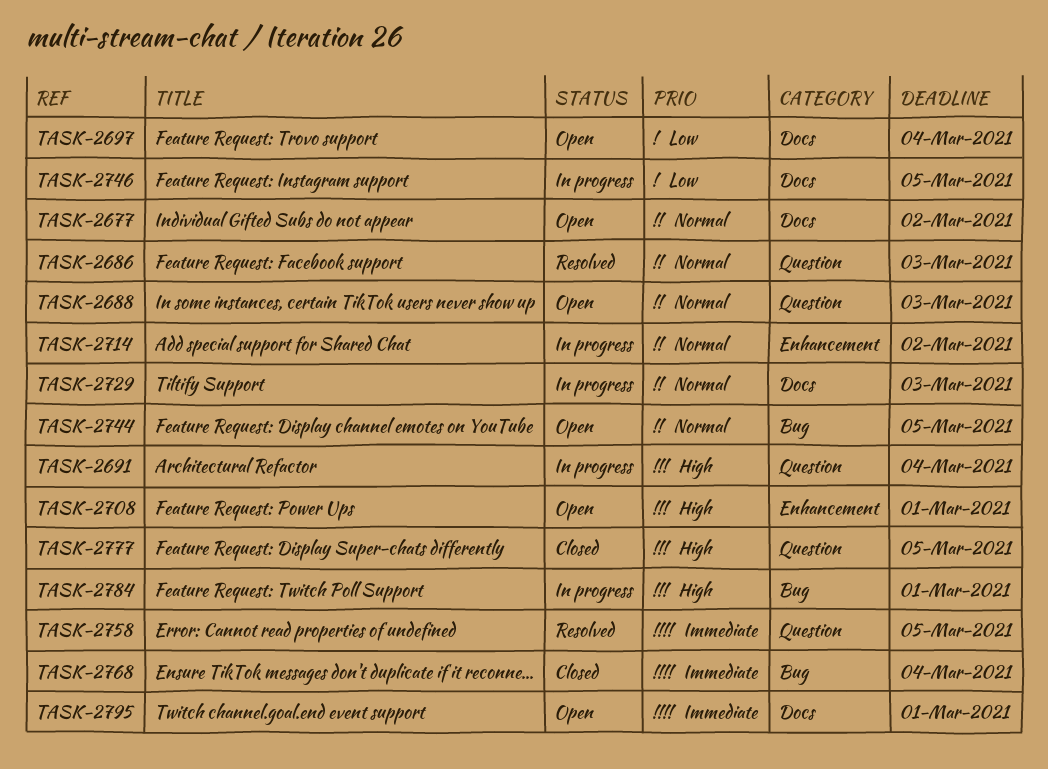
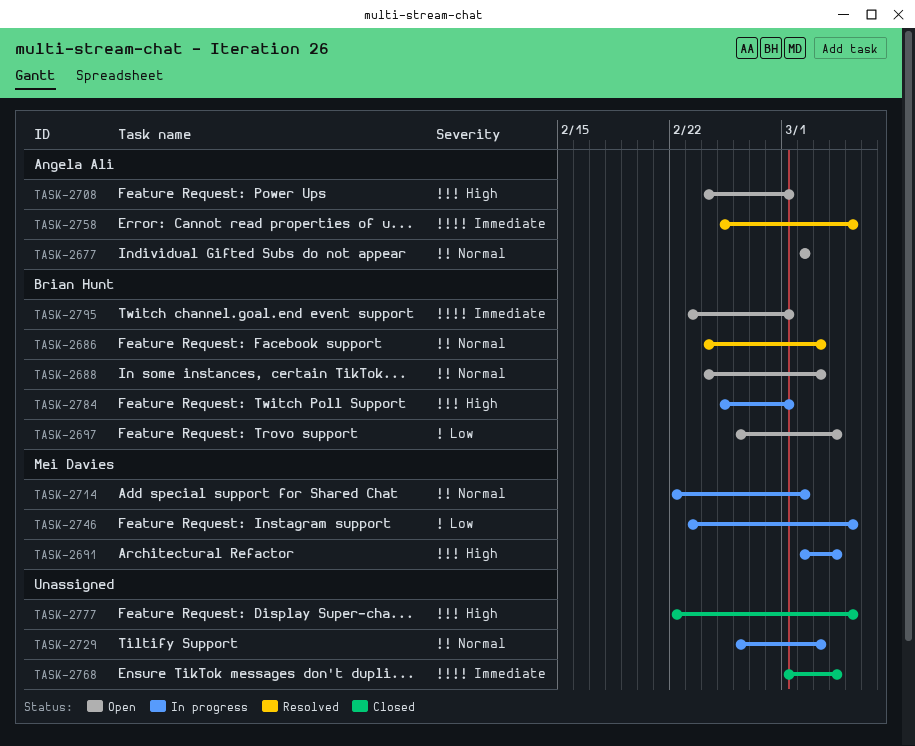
TASK-2744: present -> none

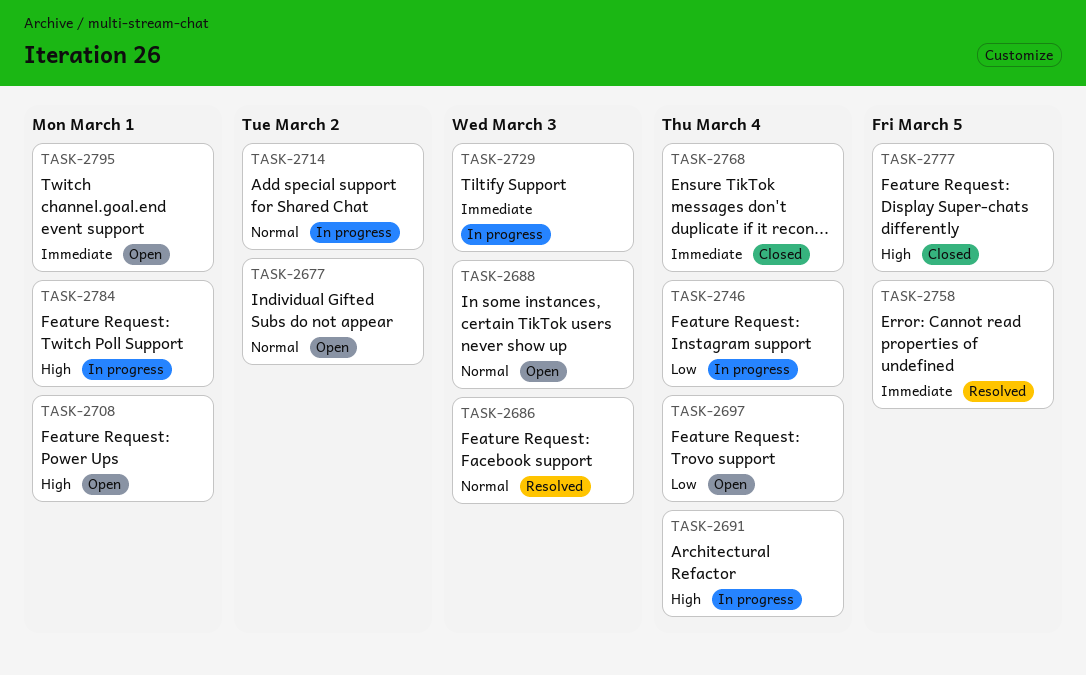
TASK-2729, priority: Normal -> Immediate
TASK-2746, due: Mar 5 -> Mar 4

